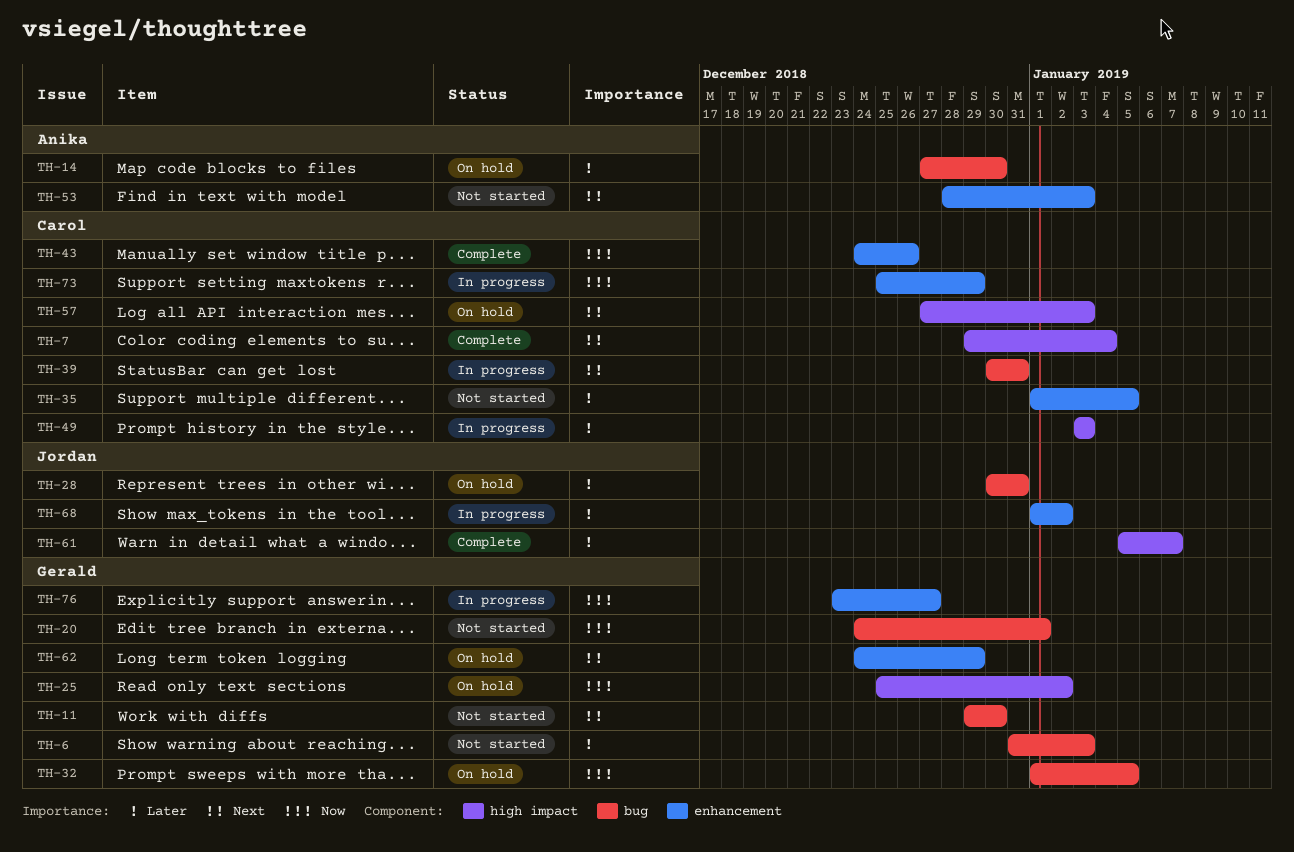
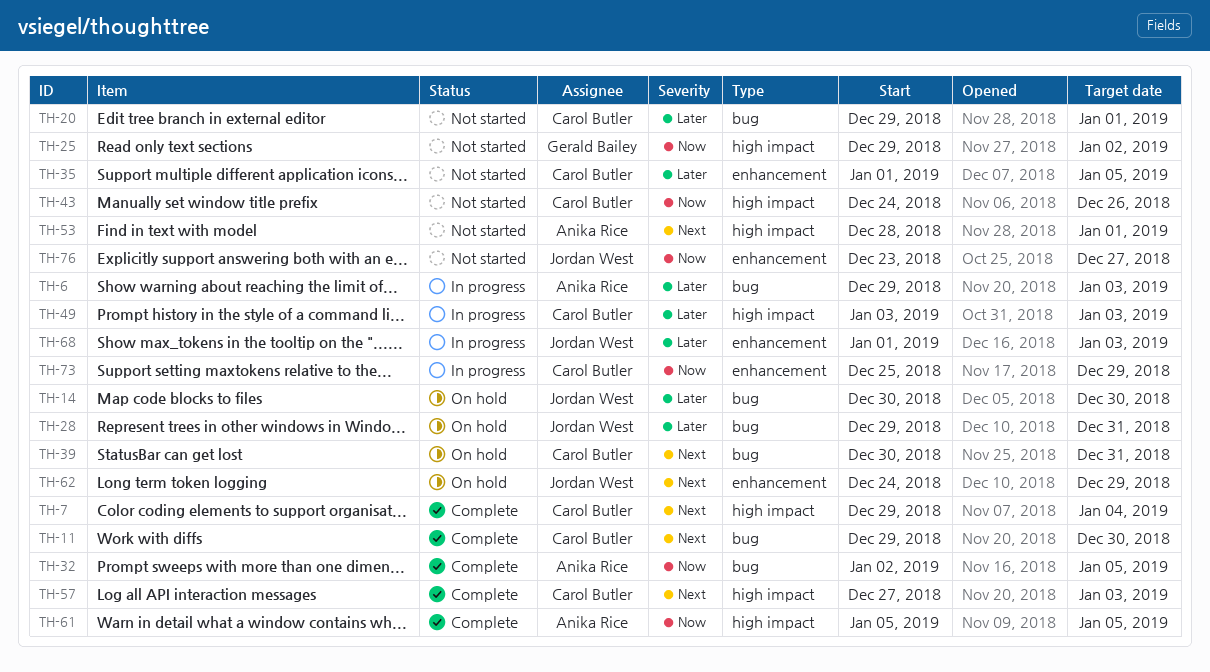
TH-6, status: Not started -> In progress
TH-6, owner: Gerald Bailey -> Anika Rice
TH-6, start: Dec 31 -> Dec 29
TH-11, status: Not started -> Complete
TH-11, owner: Gerald Bailey -> Carol Butler
TH-14, owner: Anika Rice -> Jordan West
TH-14, start: Dec 27 -> Dec 30
TH-20, owner: Gerald Bailey -> Carol Butler
TH-20, priority: Now -> Later
TH-20, start: Dec 24 -> Dec 29
TH-25, status: On hold -> Not started
TH-25, start: Dec 25 -> Dec 29
TH-28, start: Dec 30 -> Dec 29
TH-32, status: On hold -> Complete
TH-32, owner: Gerald Bailey -> Anika Rice
TH-32, start: Jan 1 -> Jan 2
TH-39, status: In progress -> On hold
TH-43, status: Complete -> Not started
TH-43, label: enhancement -> high impact
TH-53, label: enhancement -> high impact
TH-53, due: Jan 3 -> Jan 1
TH-57, status: On hold -> Complete
TH-61, owner: Jordan West -> Anika Rice
TH-61, priority: Later -> Now
TH-61, due: Jan 7 -> Jan 5
TH-62, owner: Gerald Bailey -> Jordan West
TH-68, due: Jan 2 -> Jan 3
TH-76, status: In progress -> Not started
TH-76, owner: Gerald Bailey -> Jordan West

